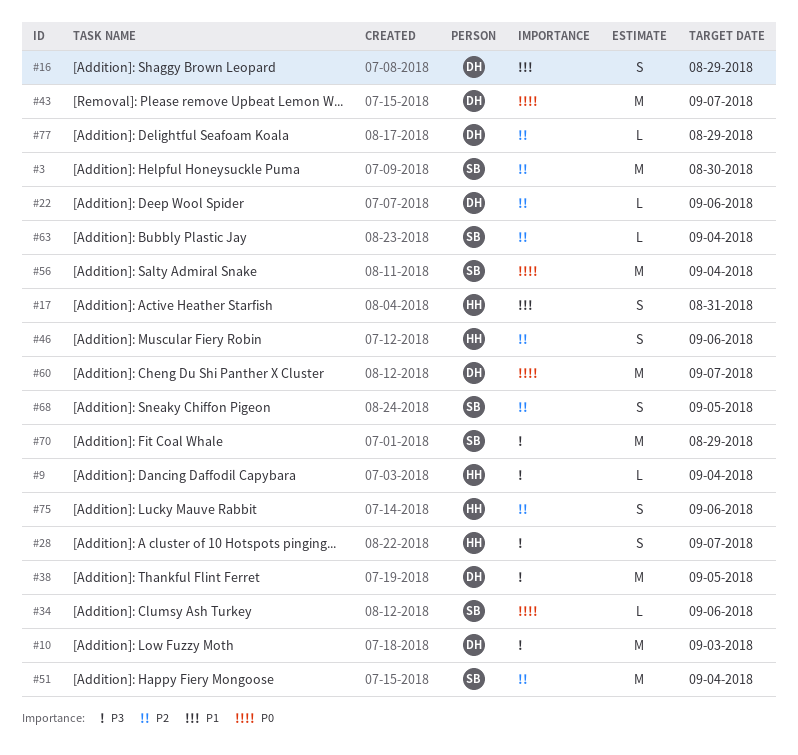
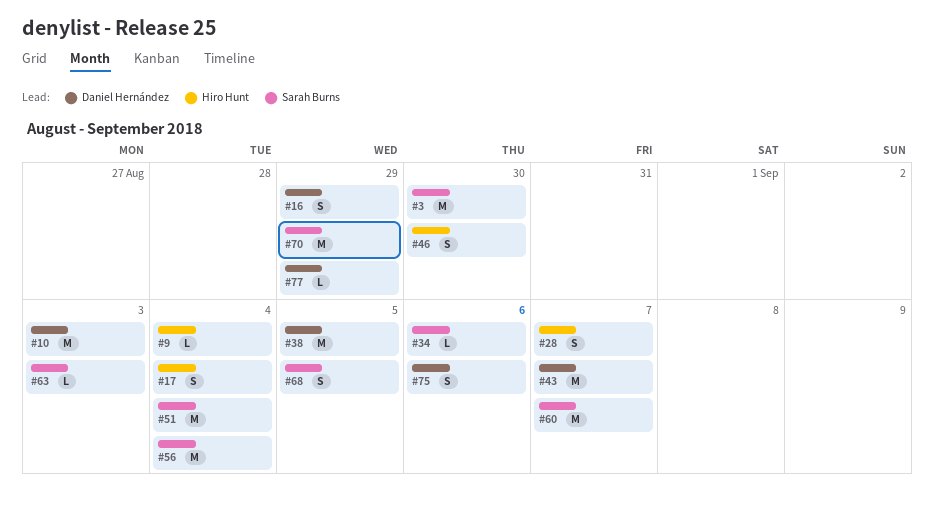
#17, due: Aug 31 -> Sep 4
#22: present -> none
#46, due: Sep 6 -> Aug 30
#60, owner: Daniel Hernández -> Sarah Burns
#63, due: Sep 4 -> Sep 3
#75, owner: Hiro Hunt -> Daniel Hernández

